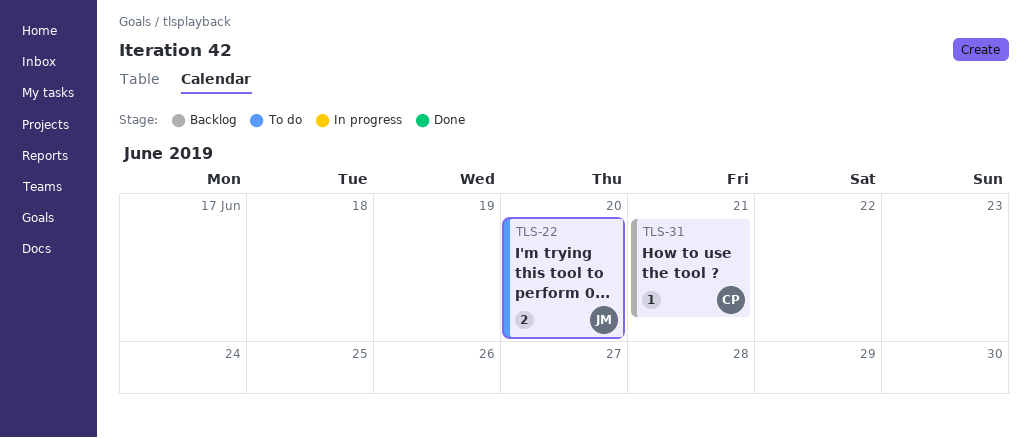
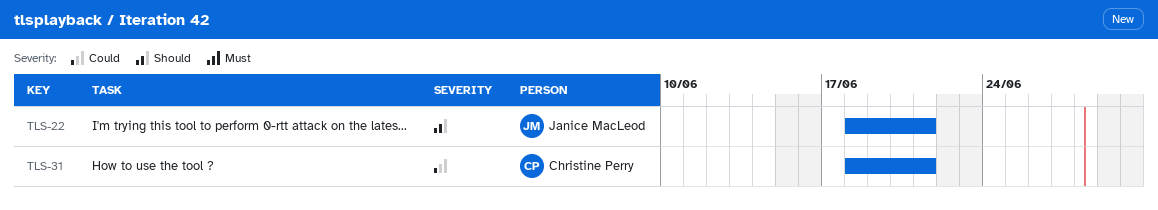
TLS-22, due: Jun 20 -> Jun 21

